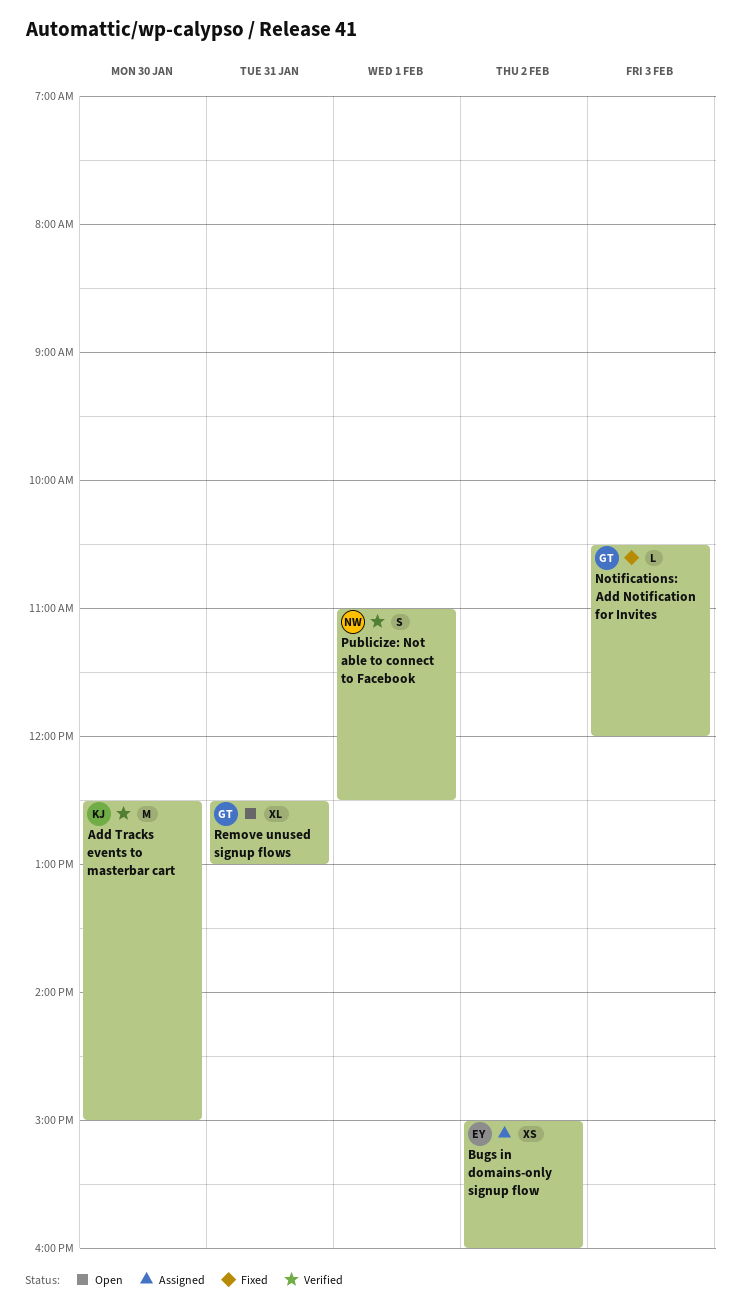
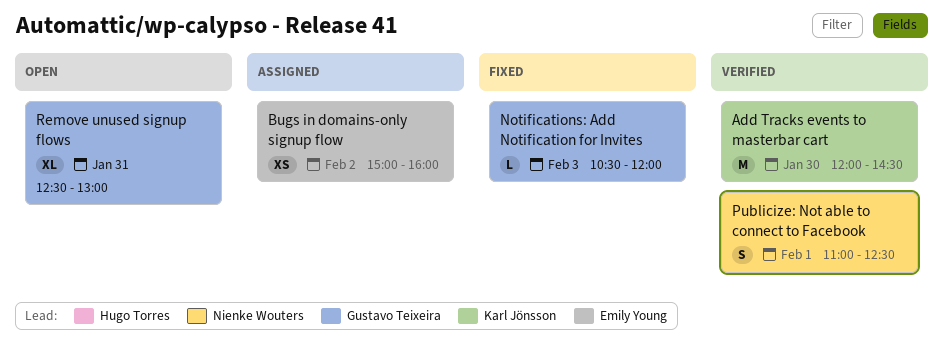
Add Tracks events to masterbar cart, begins: 12:30 -> 12:00
Add Tracks events to masterbar cart, ends: 15:00 -> 14:30

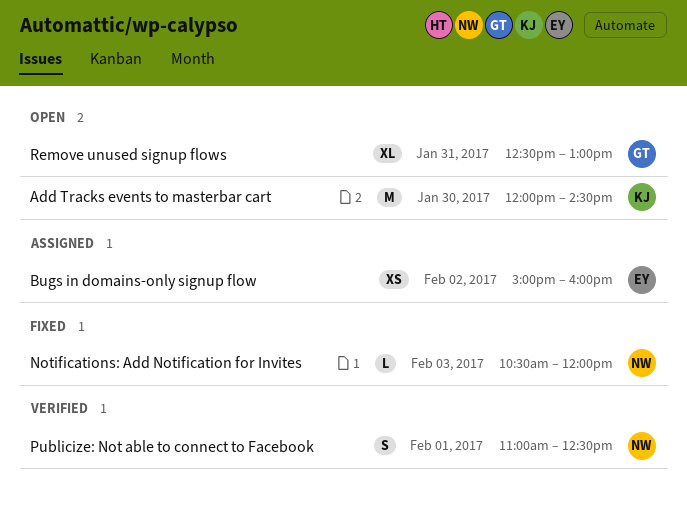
Add Tracks events to masterbar cart, status: Verified -> Open
Notifications: Add Notification for Invites, owner: Gustavo Teixeira -> Nienke Wouters

